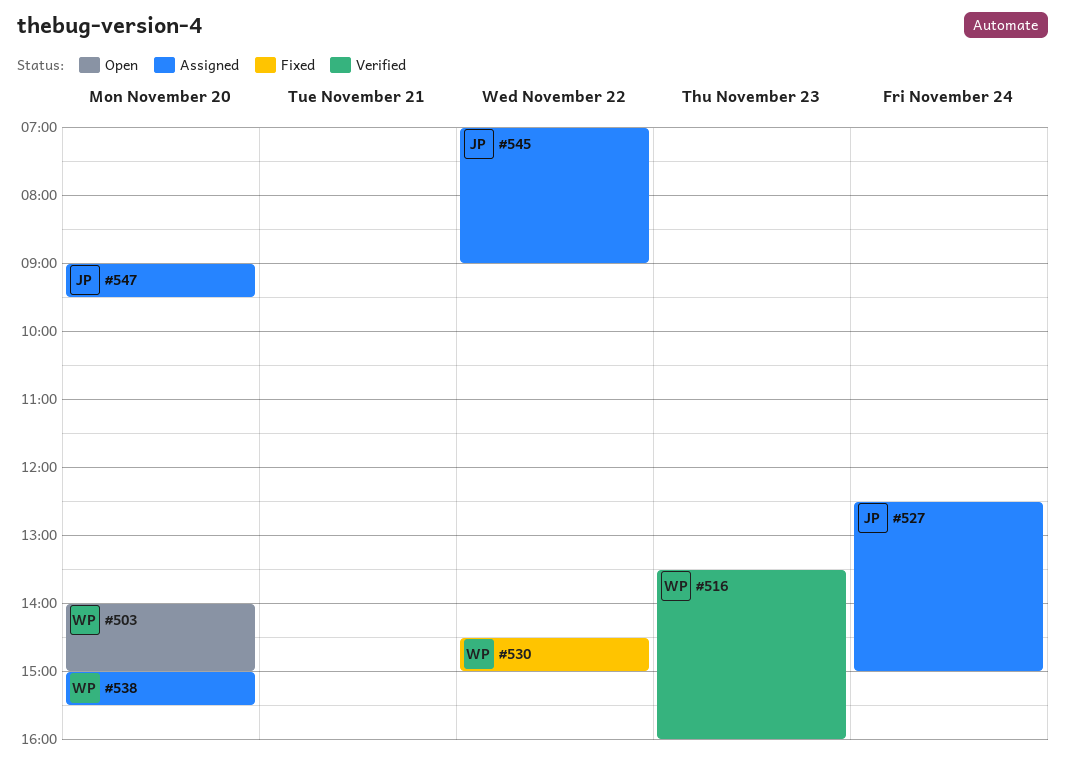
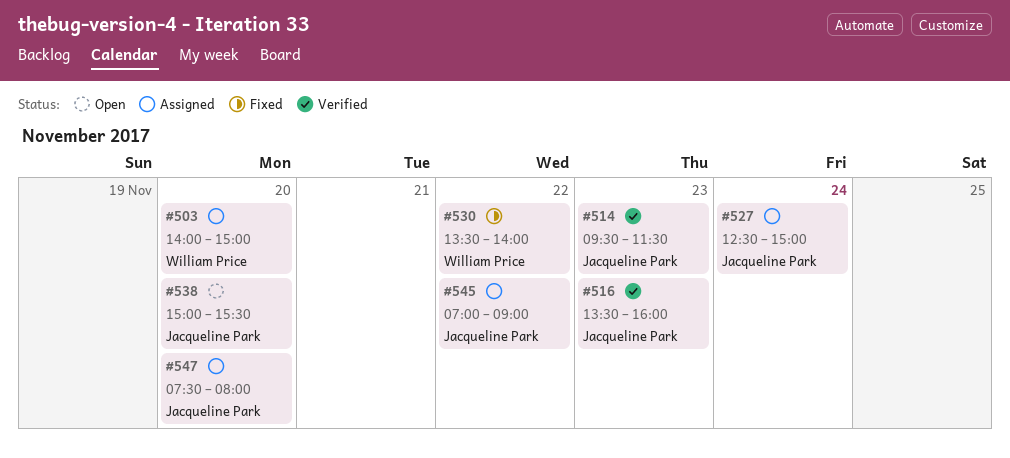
#503, status: Open -> Assigned
#514: none -> present
#516, owner: William Price -> Jacqueline Park
#530, begins: 14:30 -> 13:30
#530, ends: 15:00 -> 14:00
#538, status: Assigned -> Open
#538, owner: William Price -> Jacqueline Park
#547, begins: 09:00 -> 07:30
#547, ends: 09:30 -> 08:00

